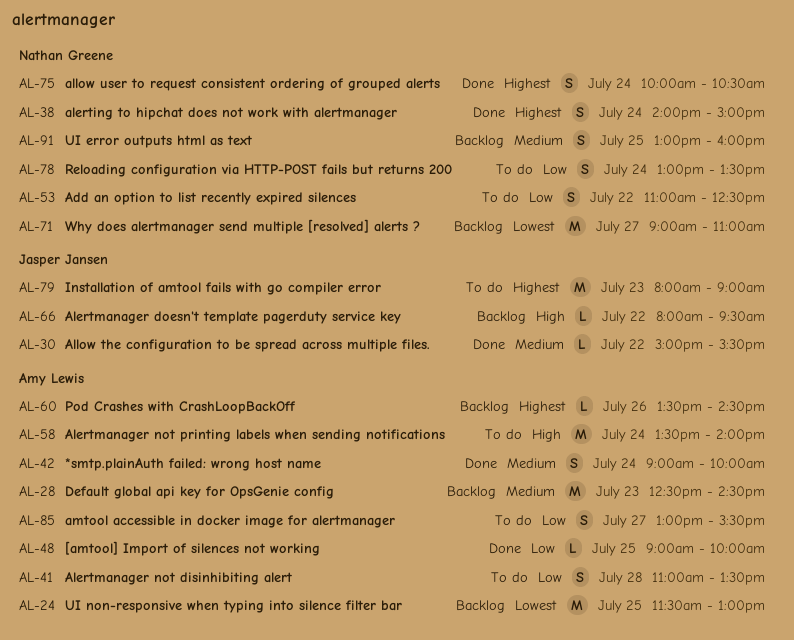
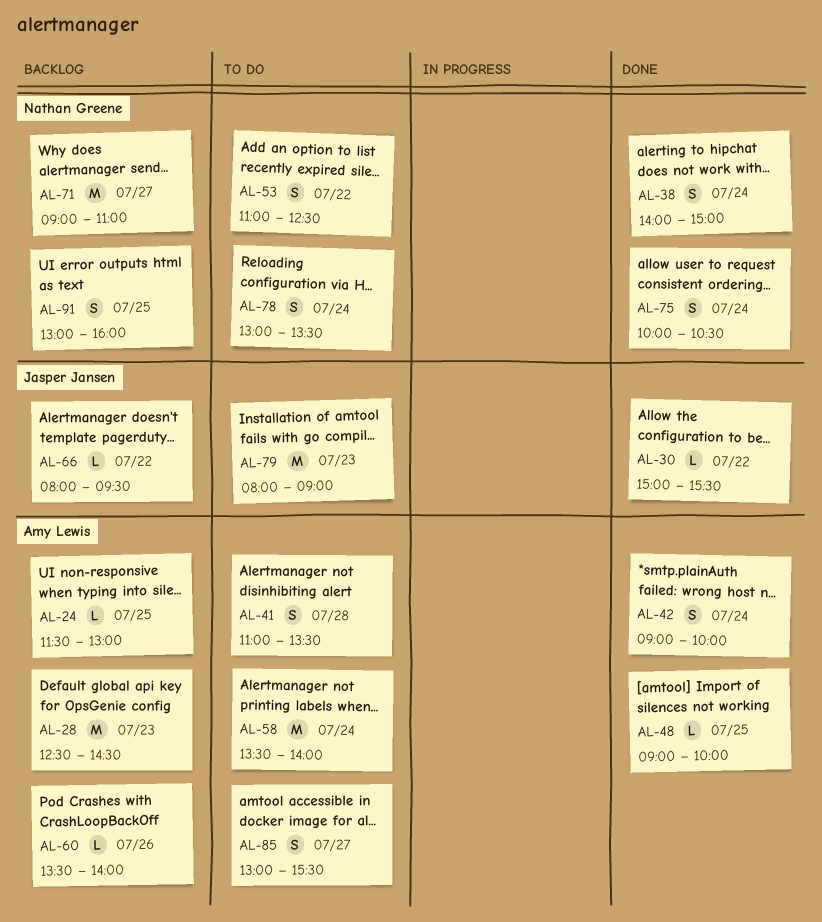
AL-24, estimate: M -> L
AL-60, ends: 14:30 -> 14:00

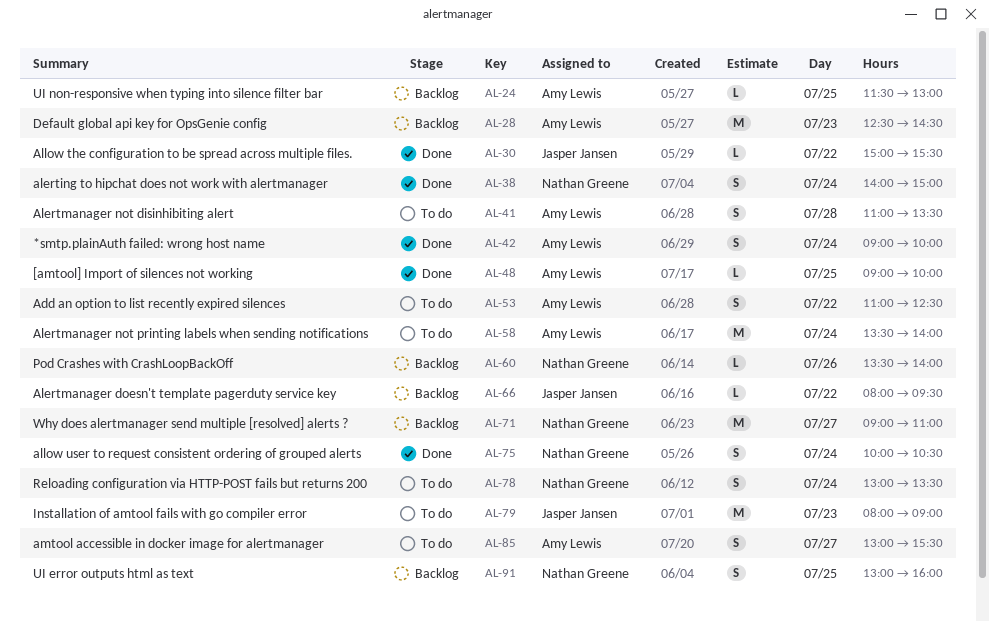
AL-53, owner: Nathan Greene -> Amy Lewis
AL-60, owner: Amy Lewis -> Nathan Greene

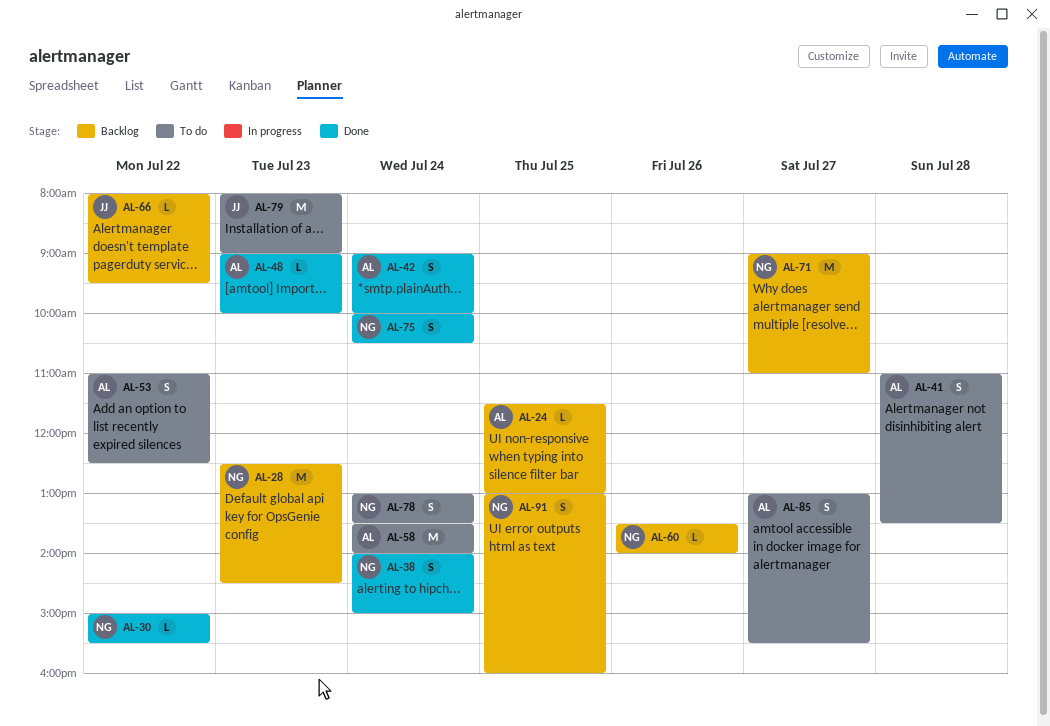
AL-28, owner: Amy Lewis -> Nathan Greene
AL-30, owner: Jasper Jansen -> Nathan Greene
AL-48, day: Jul 25 -> Jul 23

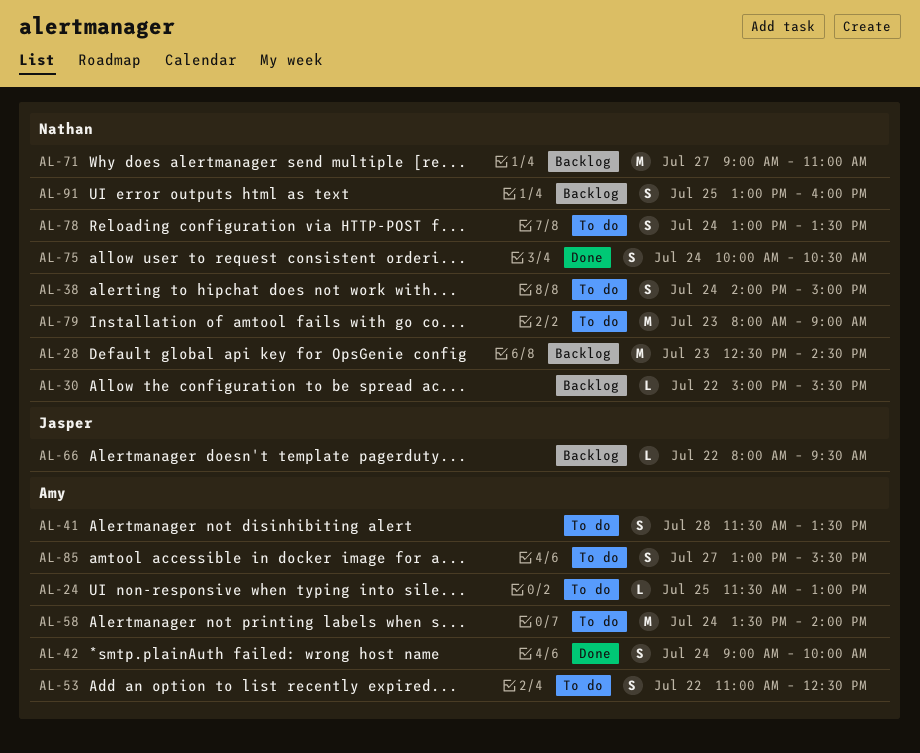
AL-24, status: Backlog -> To do
AL-30, status: Done -> Backlog
AL-38, status: Done -> To do
AL-41, begins: 11:00 -> 11:30
AL-48: present -> none
AL-60: present -> none
AL-79, owner: Jasper -> Nathan

